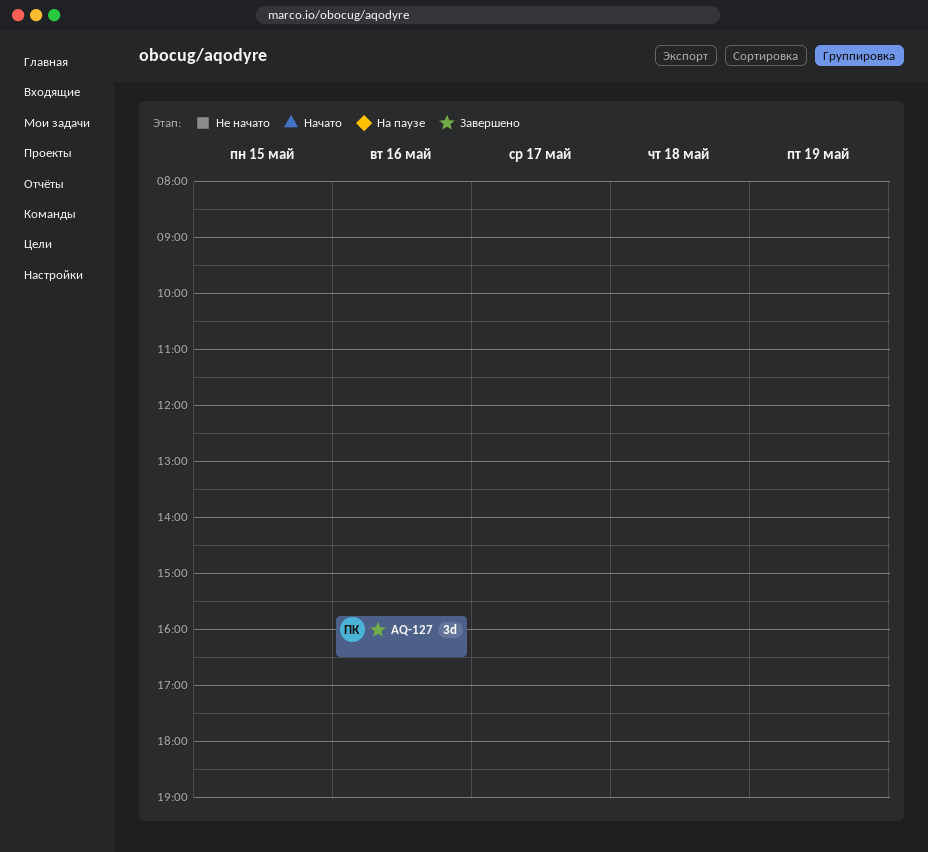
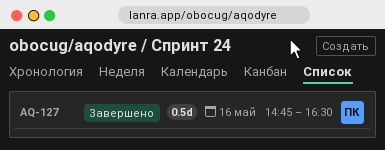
AQ-127, estimate: 3d -> 0.5d
AQ-127, begins: 15:45 -> 14:45

